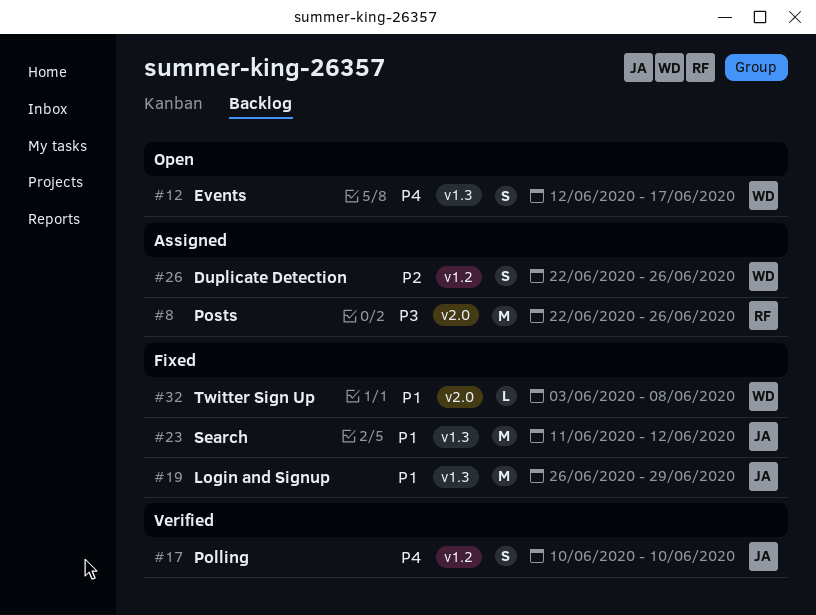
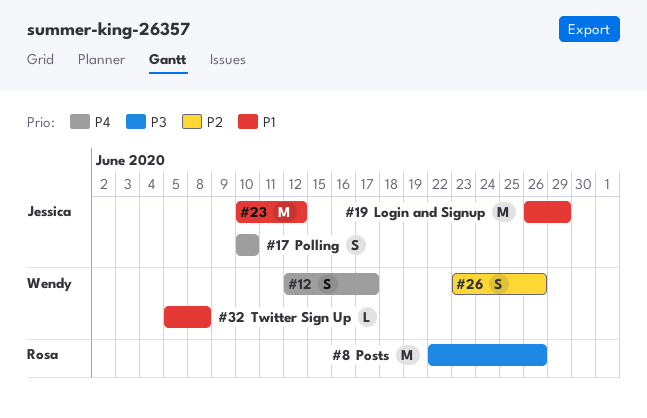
#23, start: Jun 11 -> Jun 10
#26, start: Jun 22 -> Jun 23
#32, start: Jun 3 -> Jun 5

